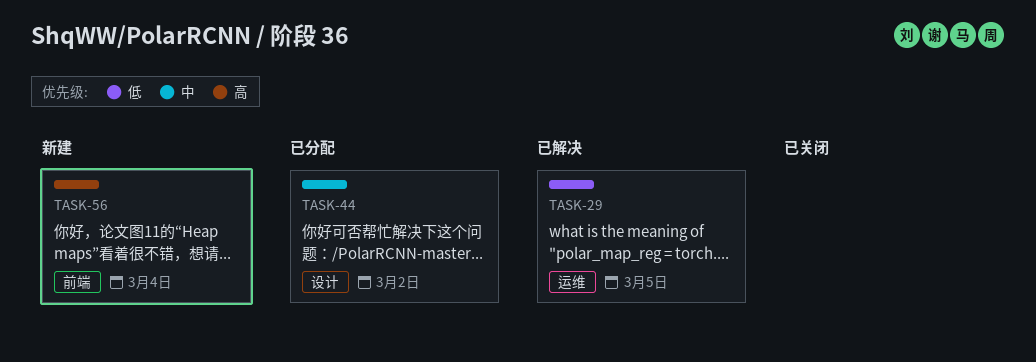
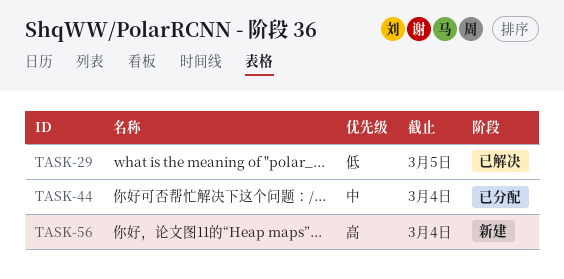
TASK-44, due: Mar 2 -> Mar 4

